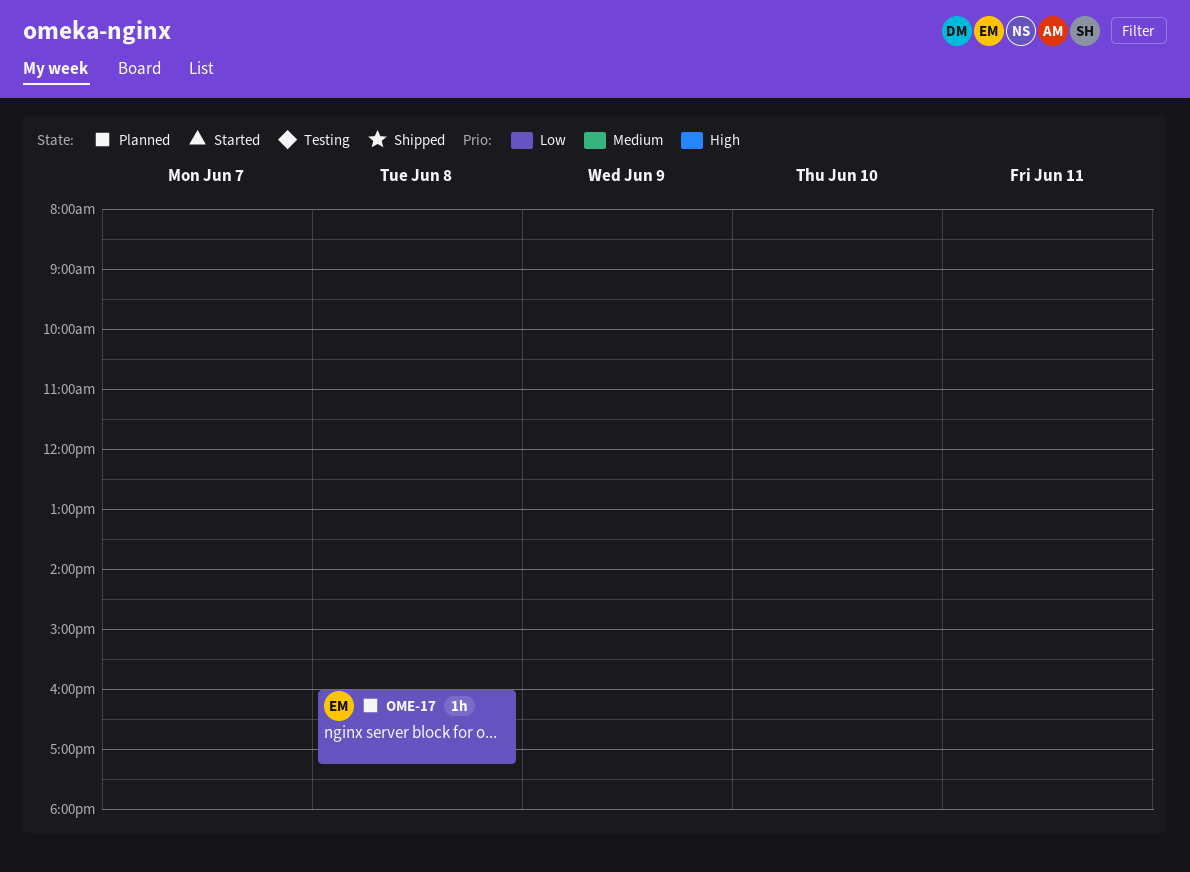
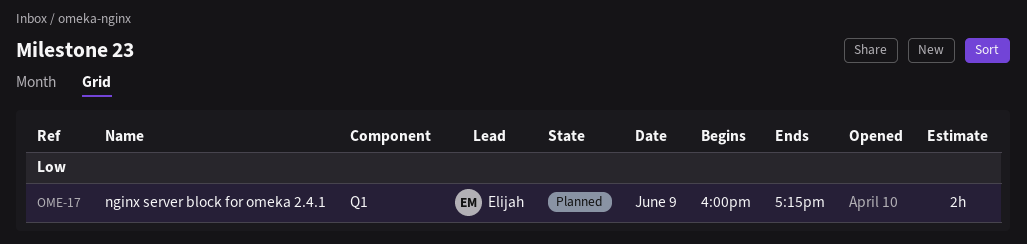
OME-17, estimate: 1h -> 2h
OME-17, day: Jun 8 -> Jun 9

